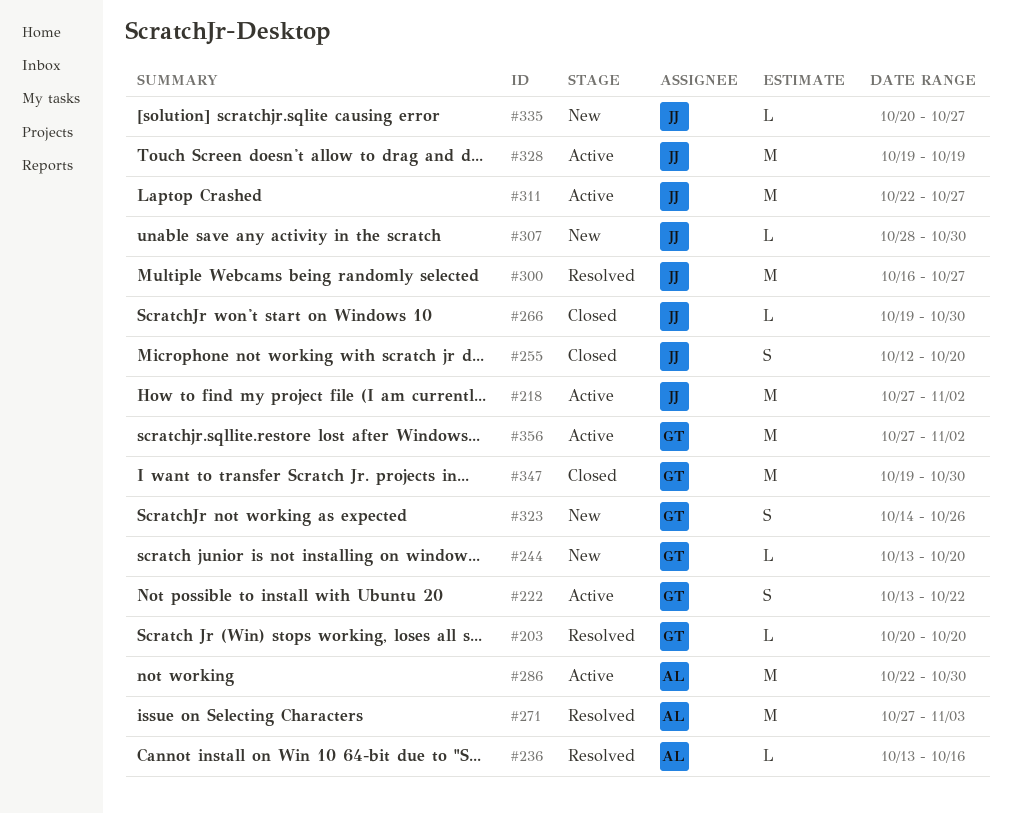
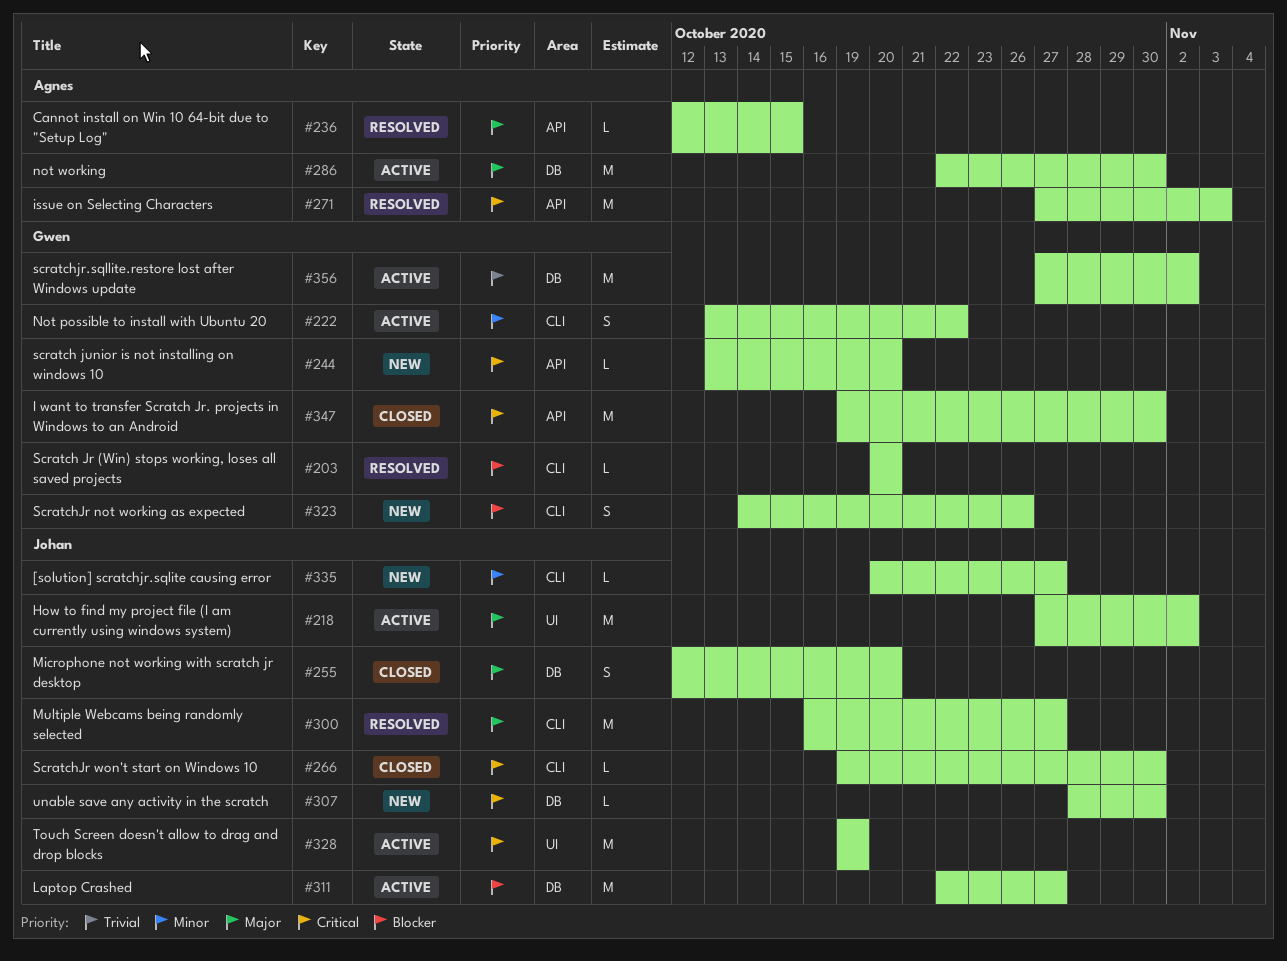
#236, start: Oct 13 -> Oct 12
#236, due: Oct 16 -> Oct 15

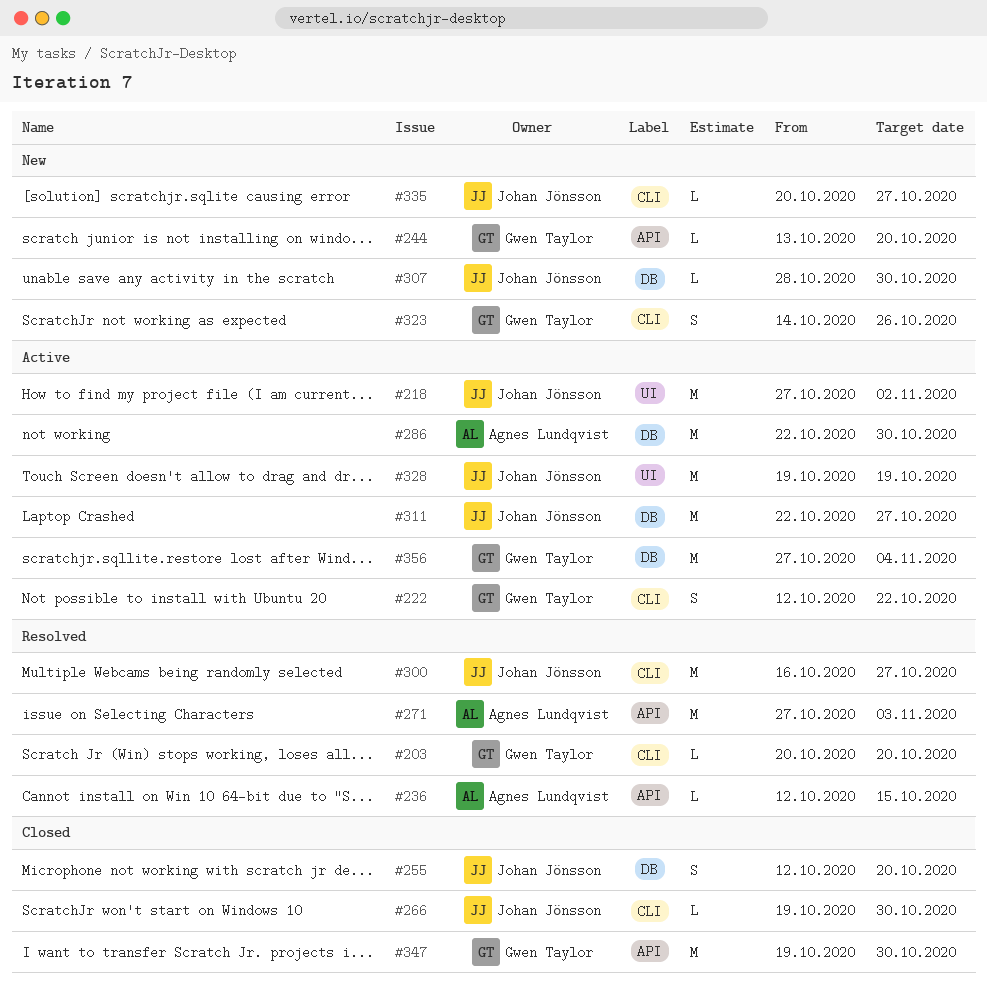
#222, start: Oct 13 -> Oct 12
#356, due: Nov 2 -> Nov 4

